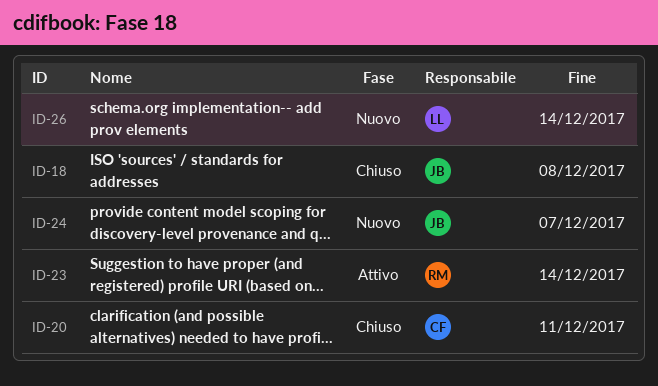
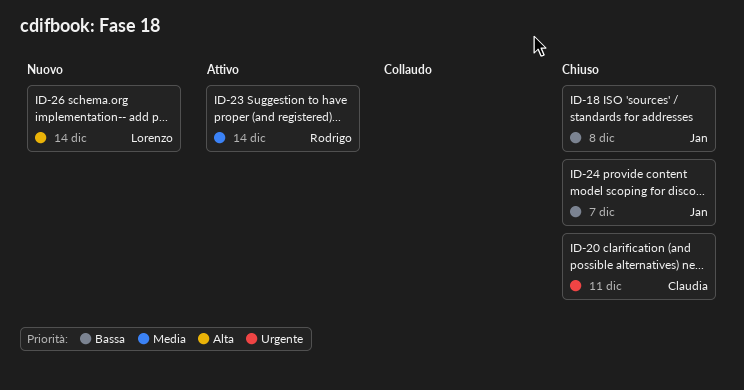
ID-24, status: Nuovo -> Chiuso

